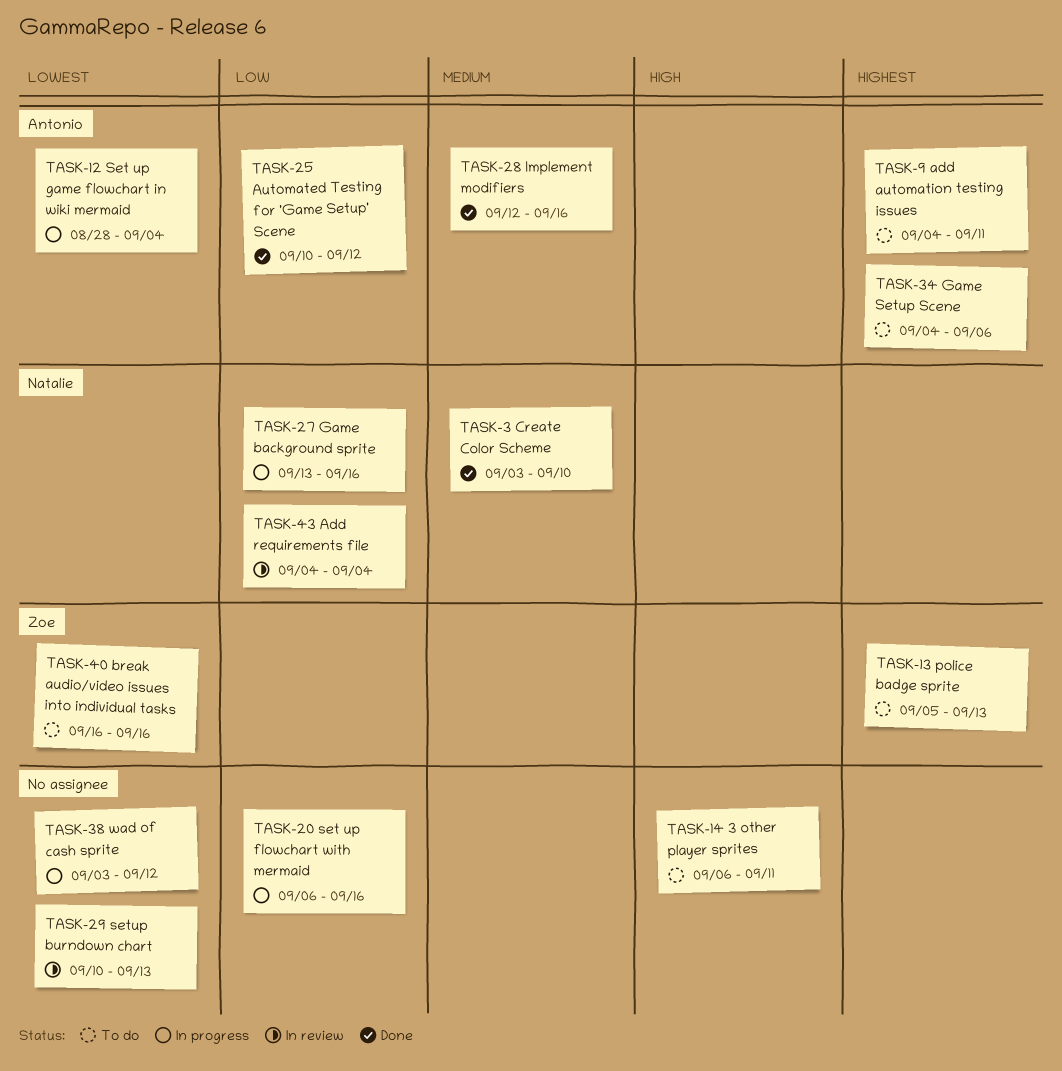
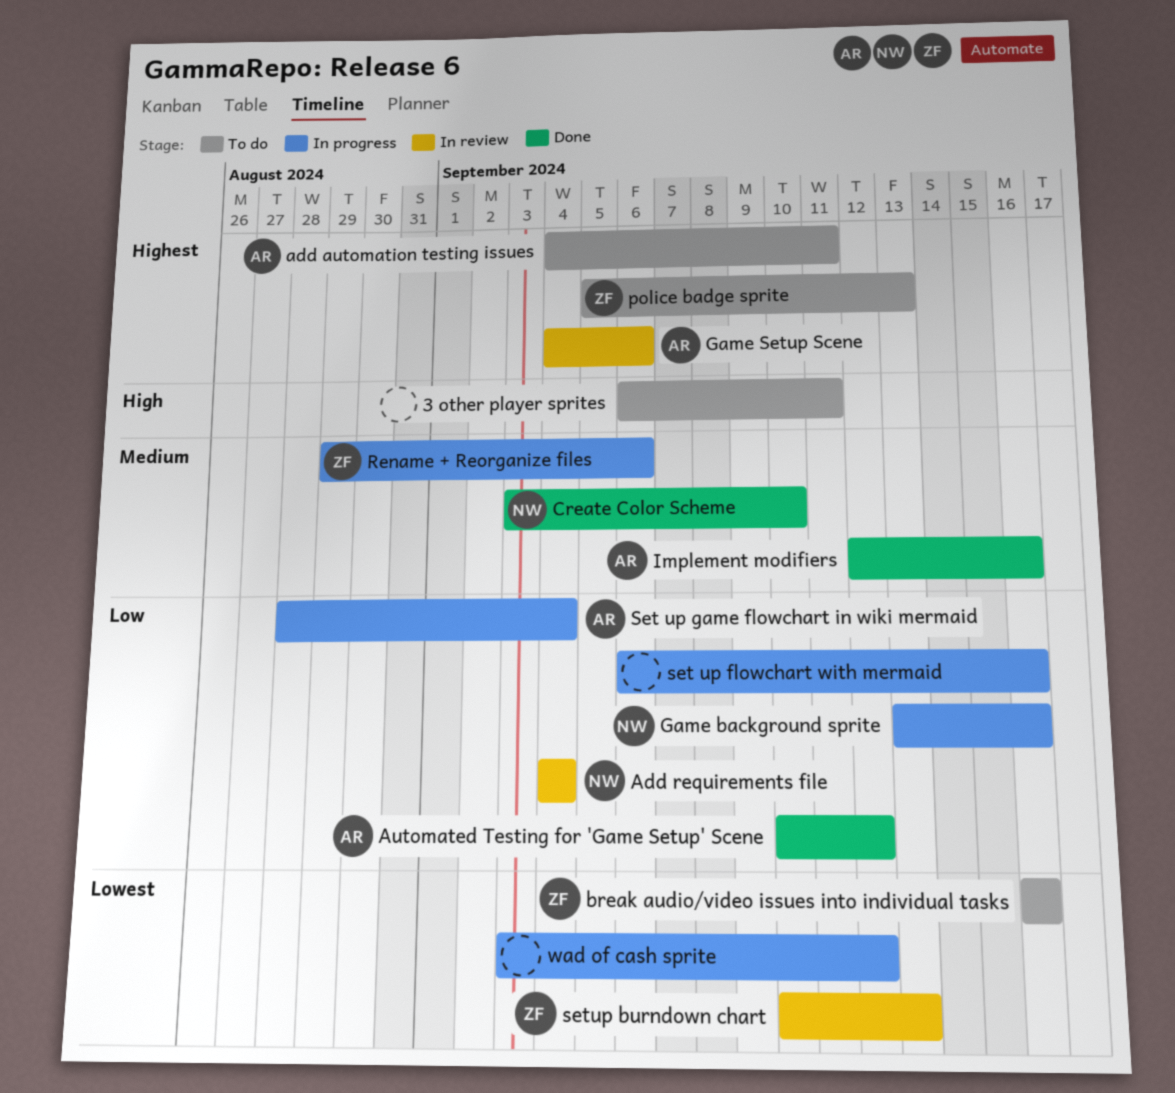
Game Setup Scene, status: To do -> In review
Rename + Reorganize files: none -> present
Set up game flowchart in wiki mermaid, priority: Lowest -> Low
setup burndown chart, owner: none -> Zoe

